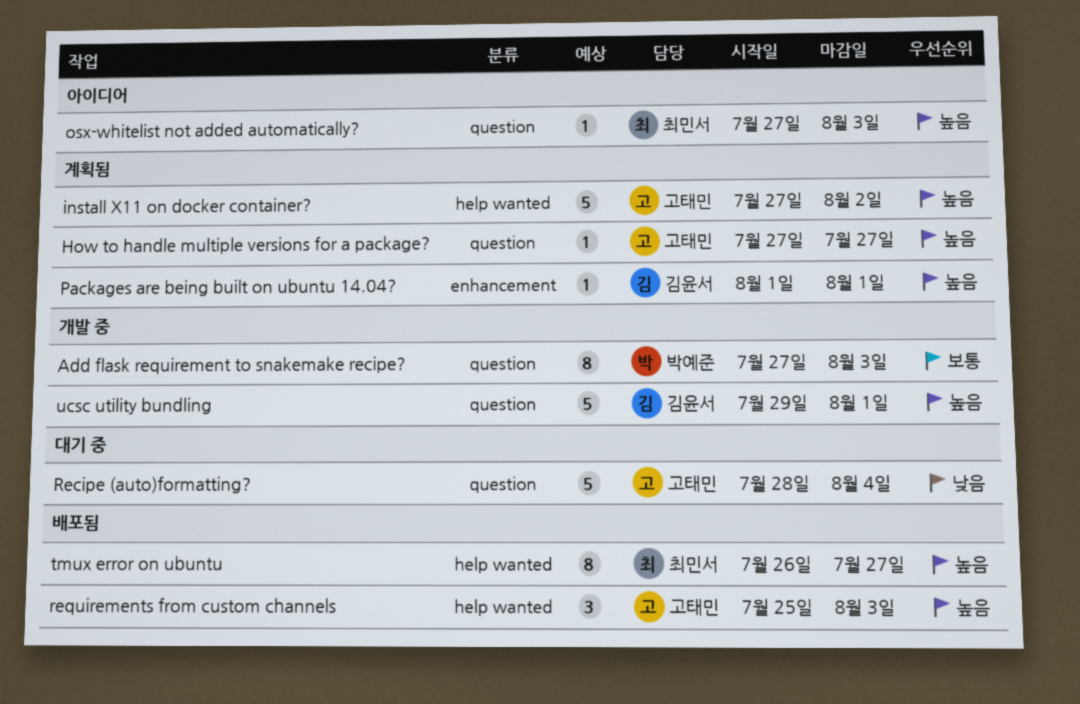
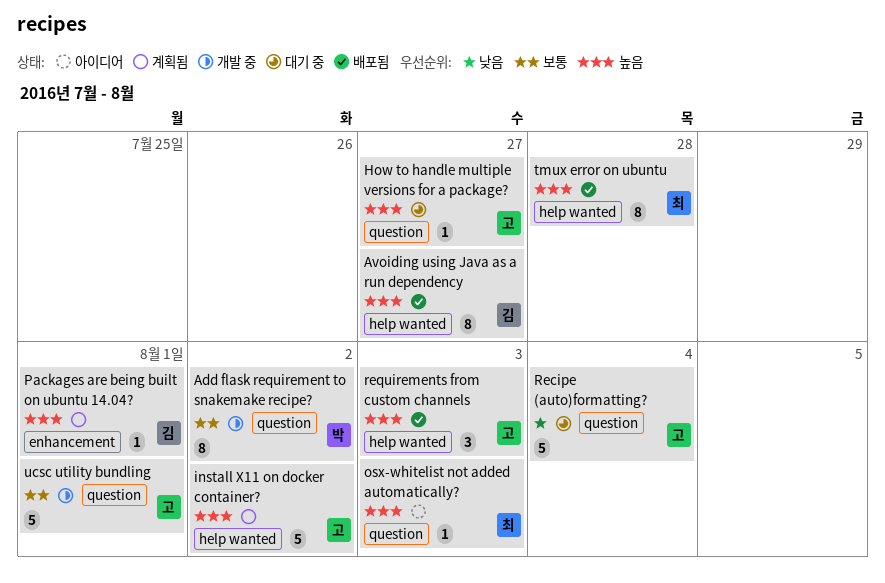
Add flask requirement to snakemake recipe?, due: Aug 3 -> Aug 2
Avoiding using Java as a run dependency: none -> present
How to handle multiple versions for a package?, status: 계획됨 -> 대기 중
tmux error on ubuntu, due: Jul 27 -> Jul 28
ucsc utility bundling, owner: 김윤서 -> 고태민
ucsc utility bundling, priority: 높음 -> 보통

